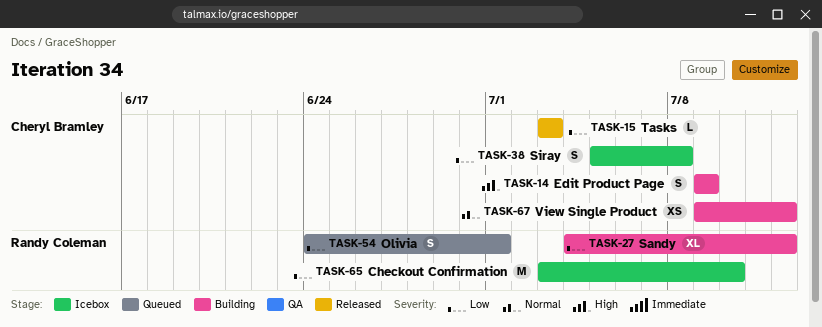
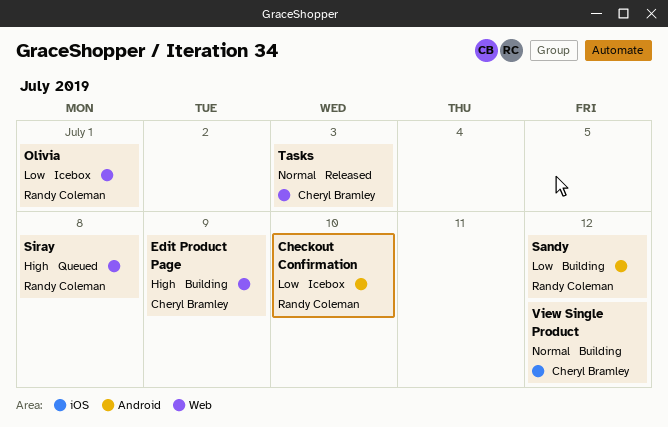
Olivia, status: Queued -> Icebox
Siray, status: Icebox -> Queued
Siray, owner: Cheryl Bramley -> Randy Coleman
Siray, priority: Low -> High
Tasks, priority: Low -> Normal

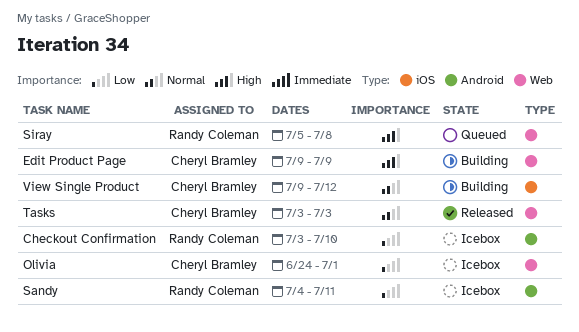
Olivia, owner: Randy Coleman -> Cheryl Bramley
Sandy, status: Building -> Icebox
Sandy, due: Jul 12 -> Jul 11

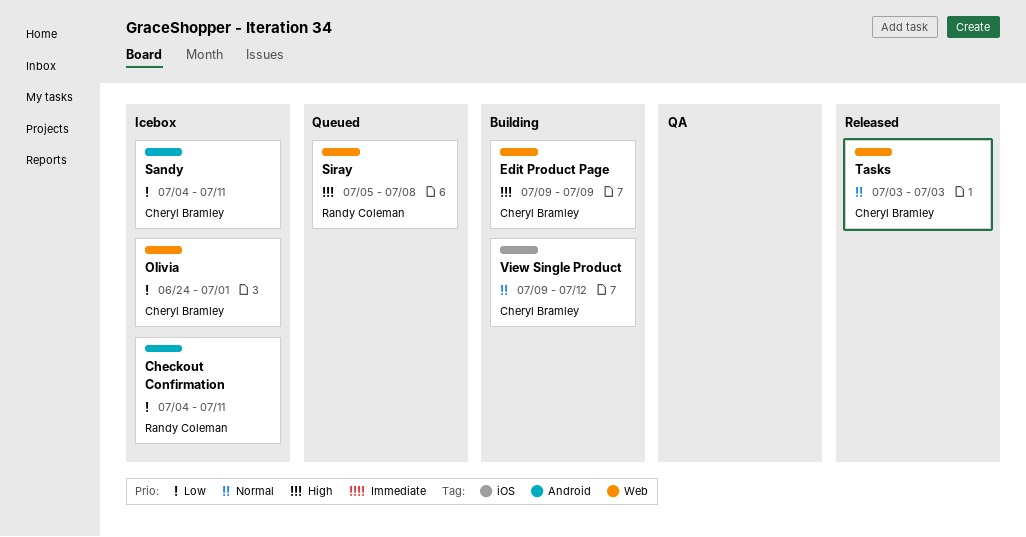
Checkout Confirmation, start: Jul 3 -> Jul 4
Checkout Confirmation, due: Jul 10 -> Jul 11
Sandy, owner: Randy Coleman -> Cheryl Bramley

